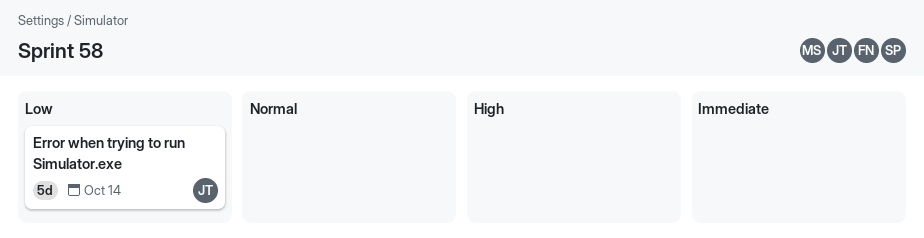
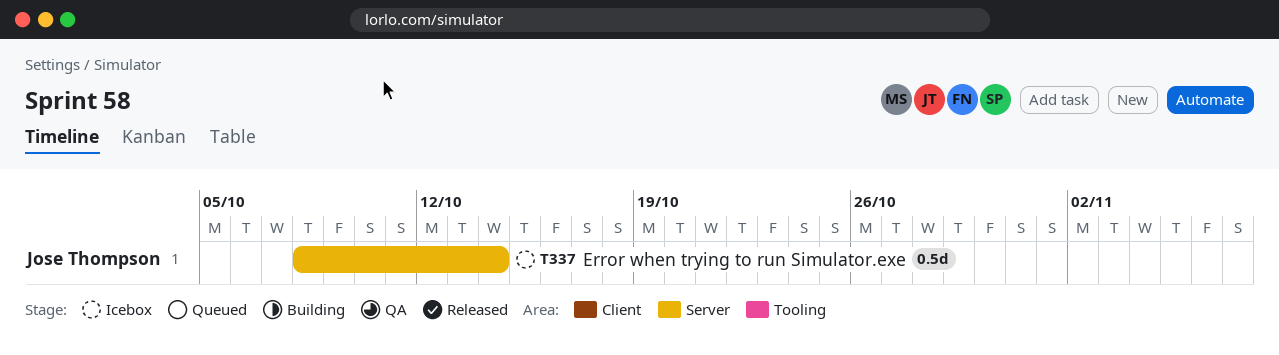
Error when trying to run Simulator.exe, estimate: 5d -> 0.5d

